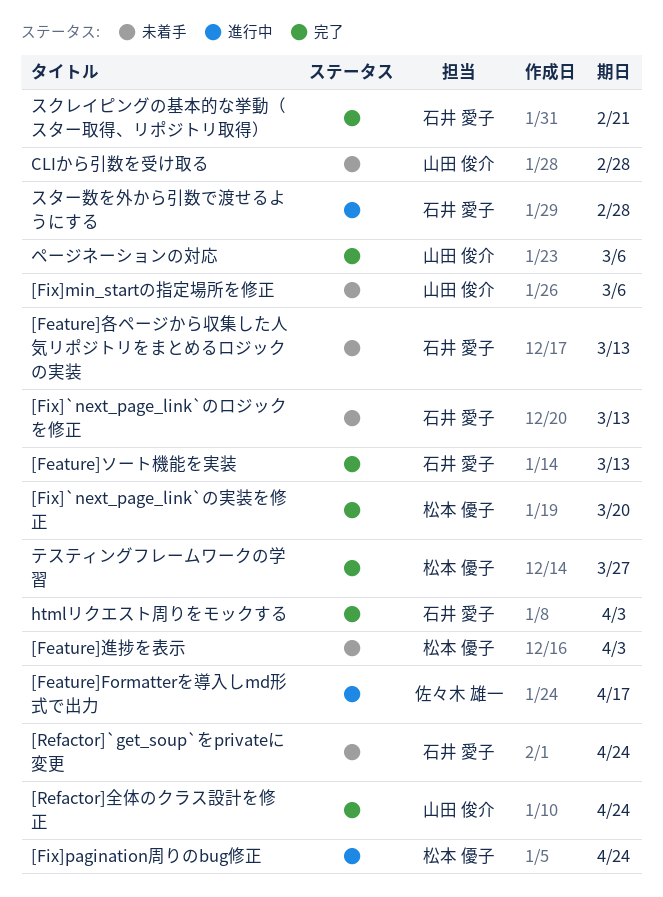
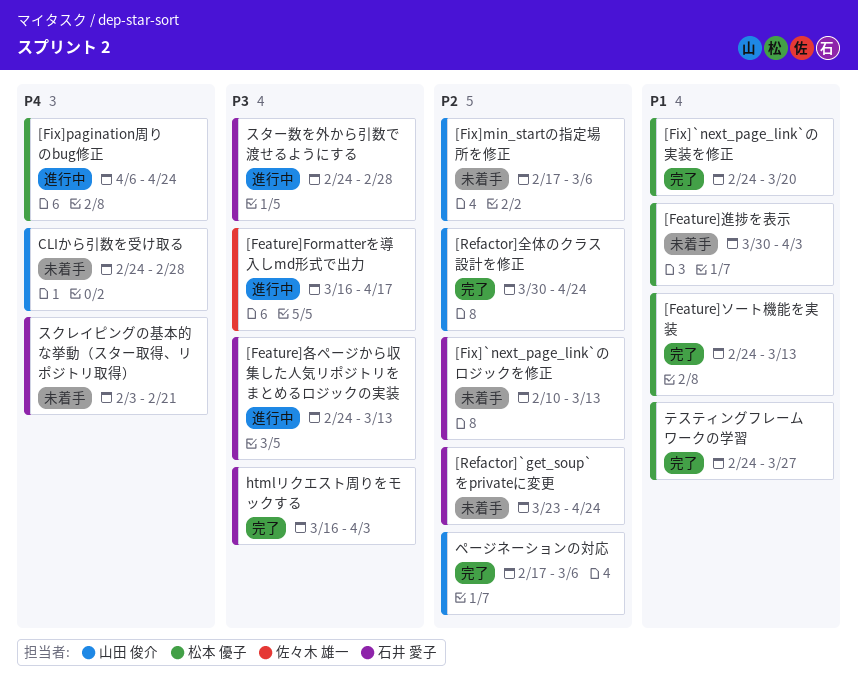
[Feature]ソート機能を実装, owner: 石井 愛子 -> 松本 優子
[Feature]各ページから収集した人気リポジトリをまとめるロジックの実装, status: 未着手 -> 進行中
スクレイピングの基本的な挙動（スター取得、リポジトリ取得）, status: 完了 -> 未着手

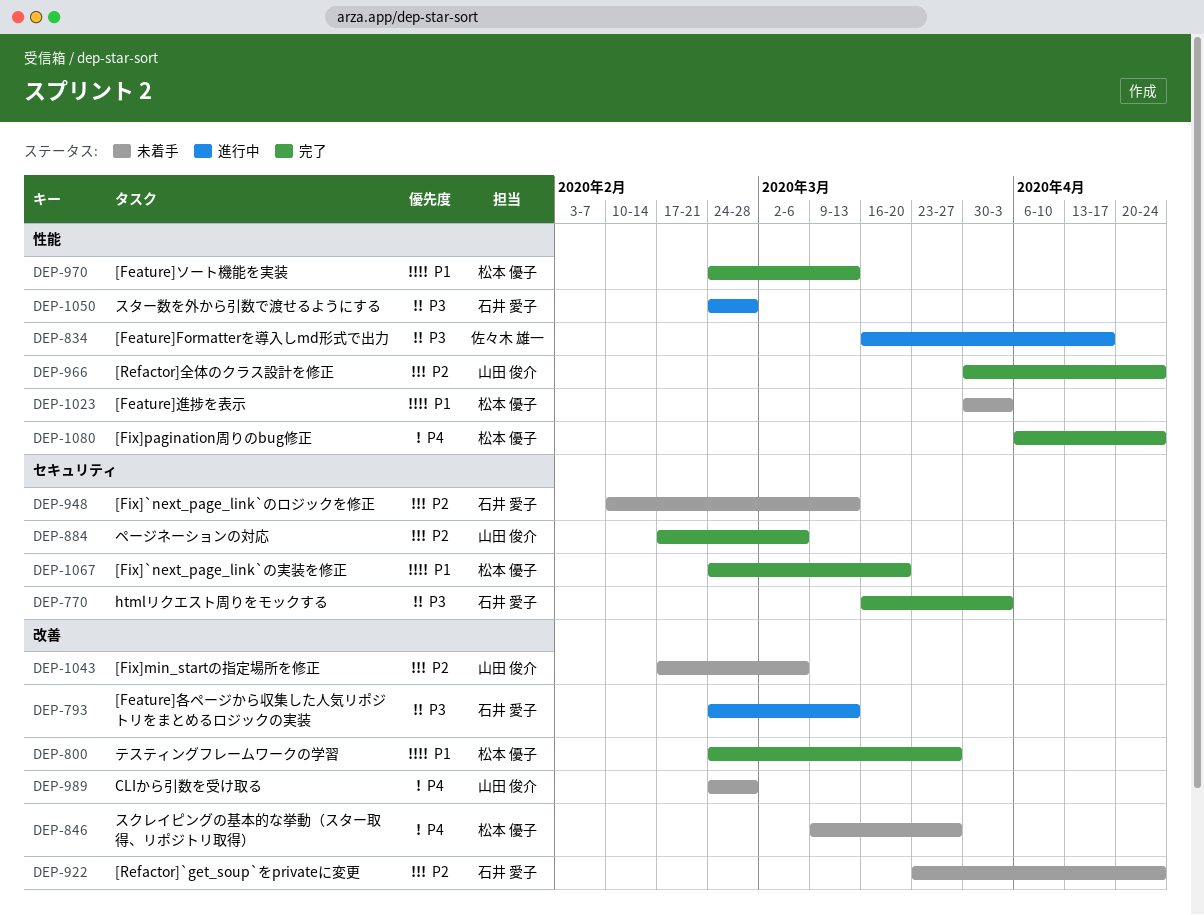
[Fix]pagination周りのbug修正, status: 進行中 -> 完了
スクレイピングの基本的な挙動（スター取得、リポジトリ取得）, owner: 石井 愛子 -> 松本 優子
スクレイピングの基本的な挙動（スター取得、リポジトリ取得）, start: Feb 3 -> Mar 9
スクレイピングの基本的な挙動（スター取得、リポジトリ取得）, due: Feb 21 -> Mar 27

